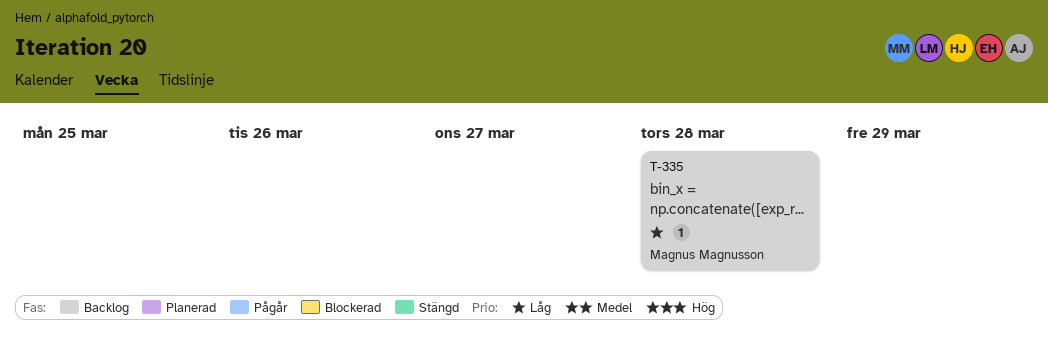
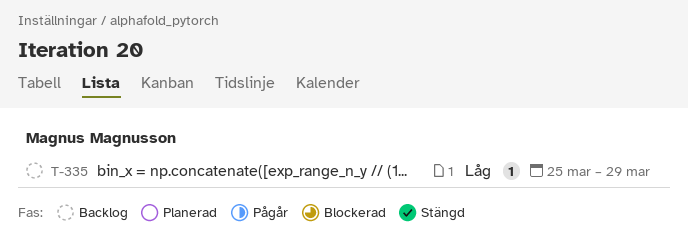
T-335, due: Mar 28 -> Mar 29

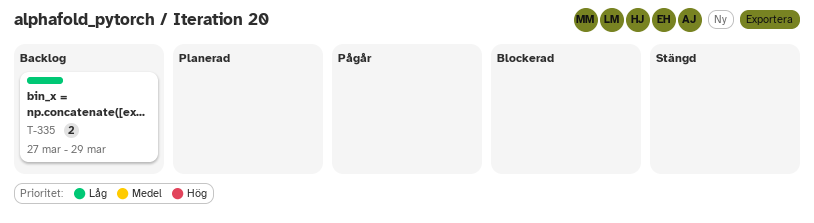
T-335, estimate: 1 -> 2
T-335, start: Mar 25 -> Mar 27

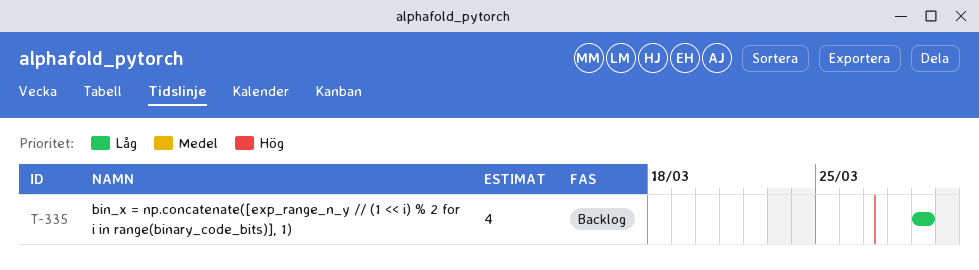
T-335, estimate: 2 -> 4
T-335, start: Mar 27 -> Mar 29

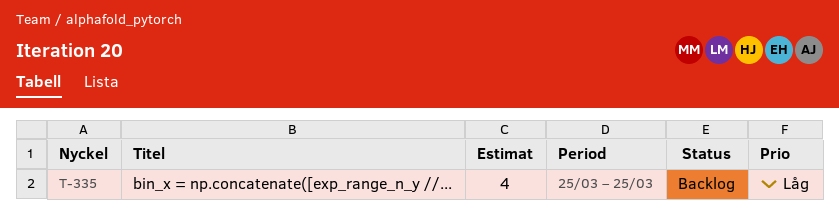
T-335, start: Mar 29 -> Mar 25
T-335, due: Mar 29 -> Mar 25

